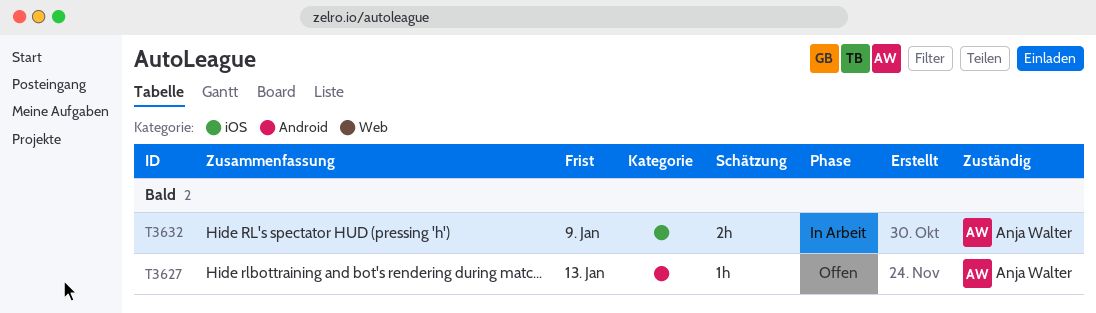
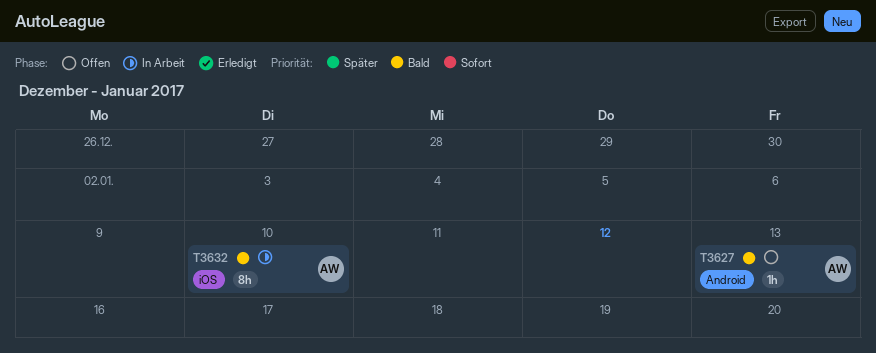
T3632, estimate: 2h -> 8h
T3632, due: Jan 9 -> Jan 10

